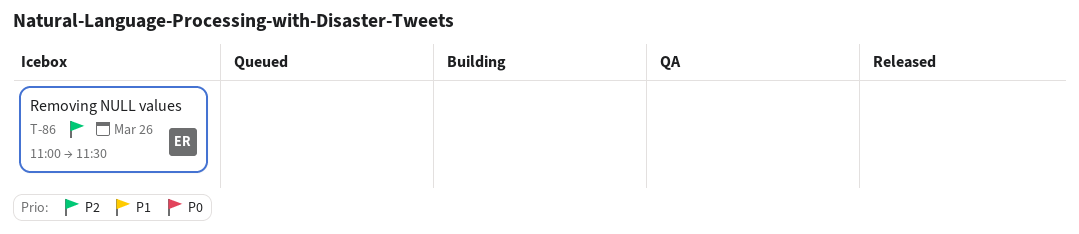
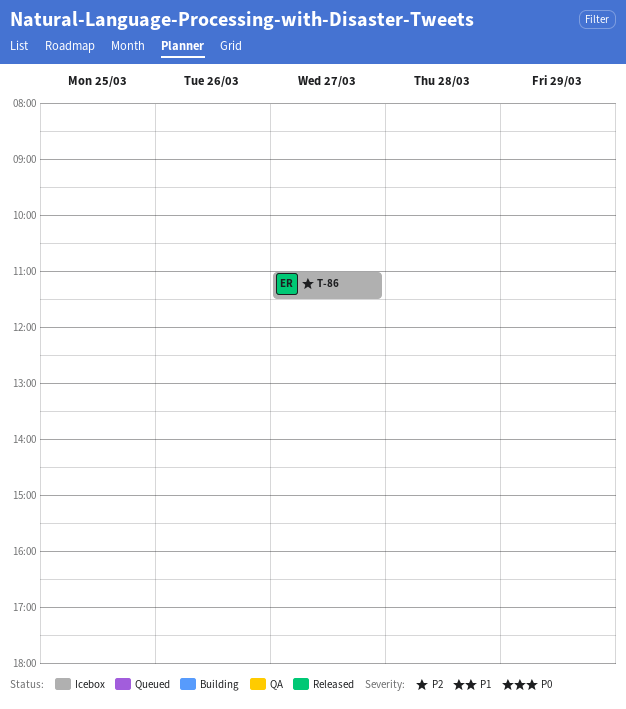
T-86, day: Mar 26 -> Mar 27

